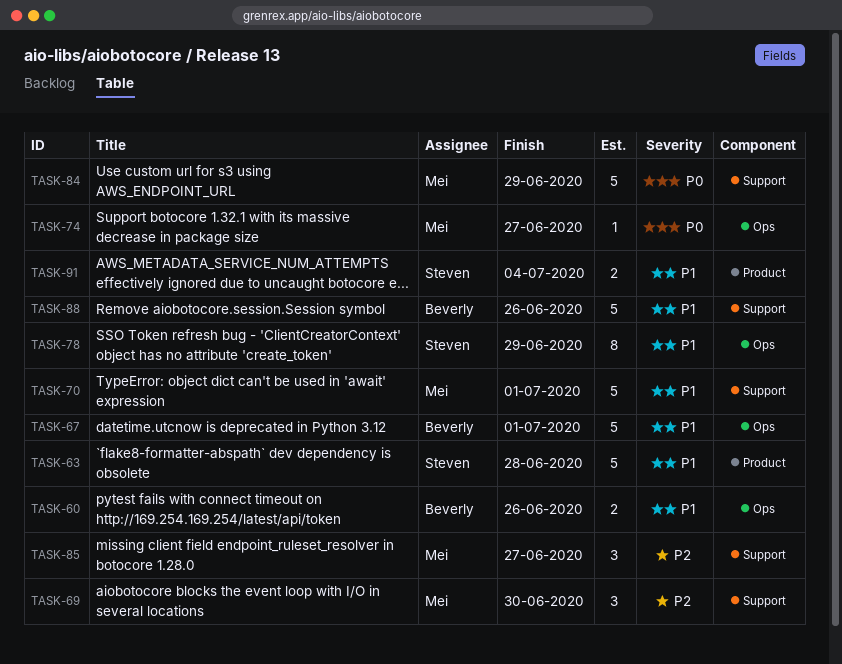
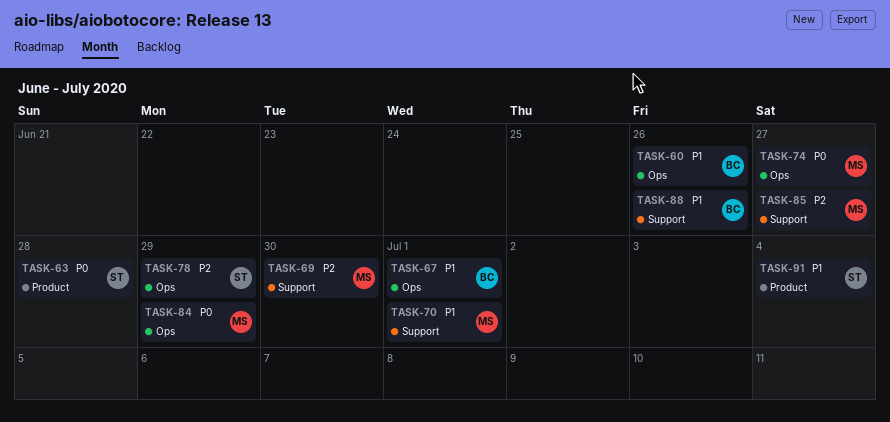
TASK-63, priority: P1 -> P0
TASK-78, priority: P1 -> P2
TASK-84, label: Support -> Ops

